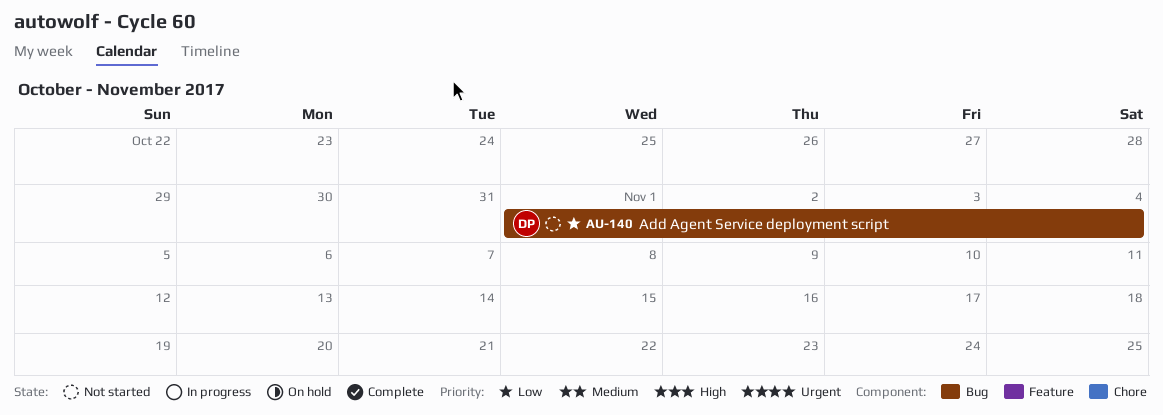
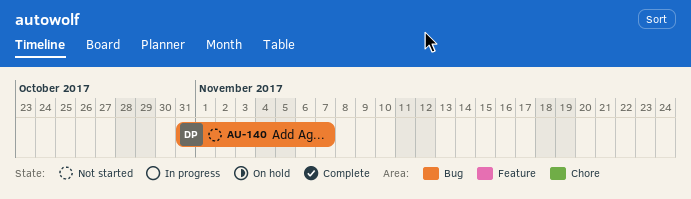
AU-140, start: Nov 1 -> Oct 31
AU-140, due: Nov 4 -> Nov 7

